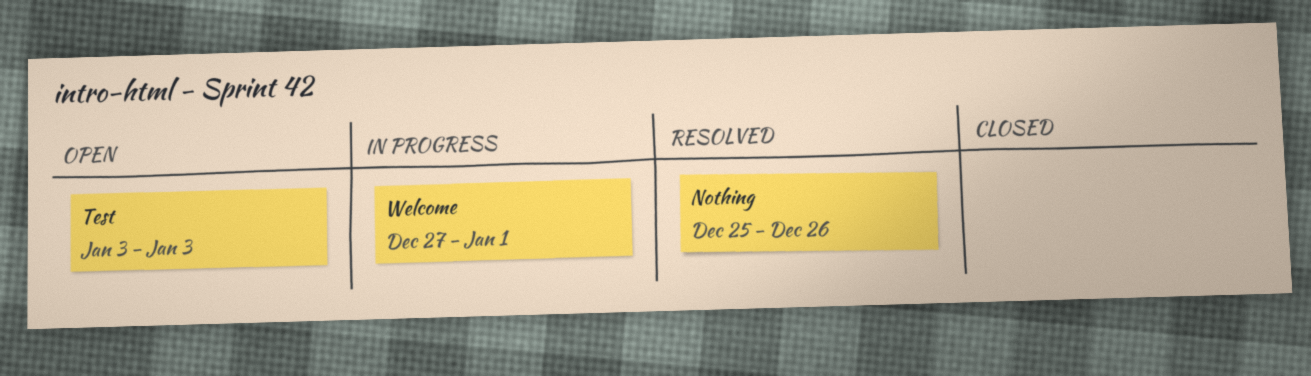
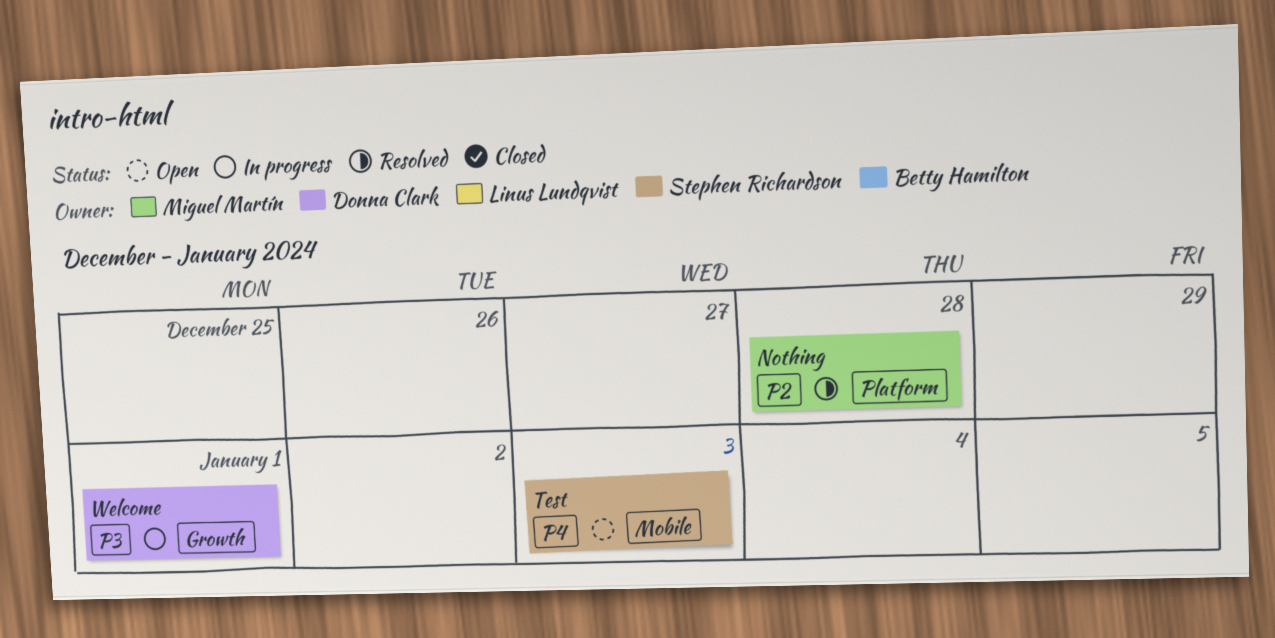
Nothing, due: Dec 26 -> Dec 28

